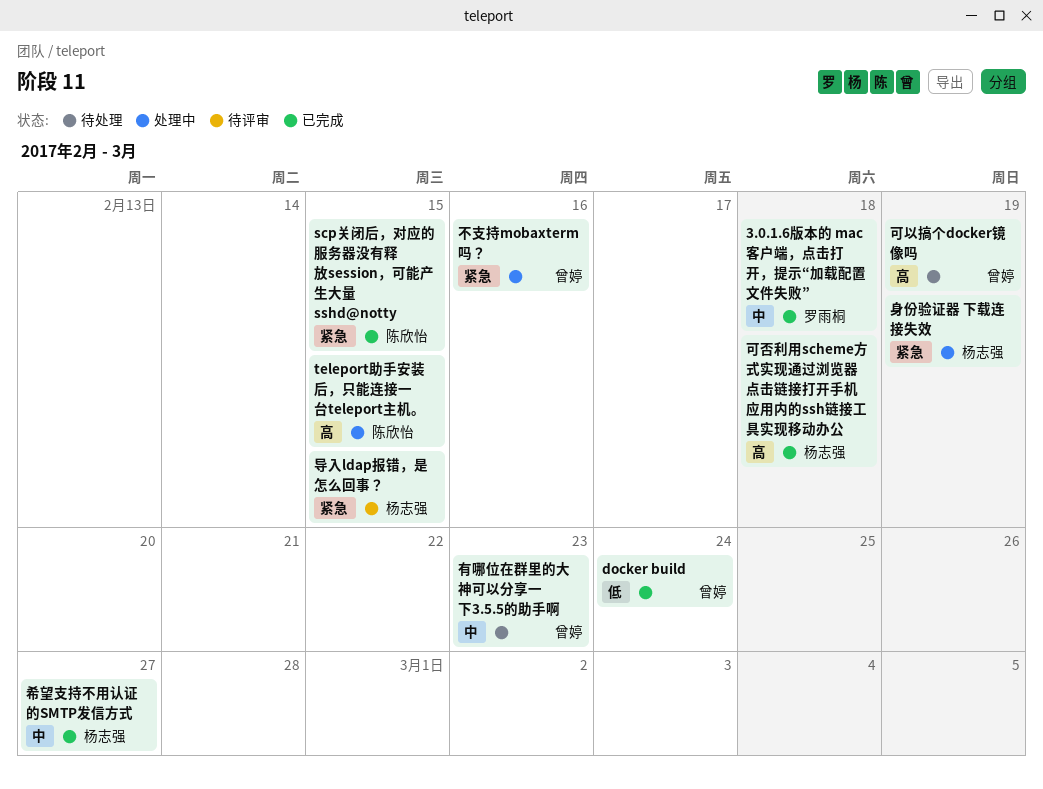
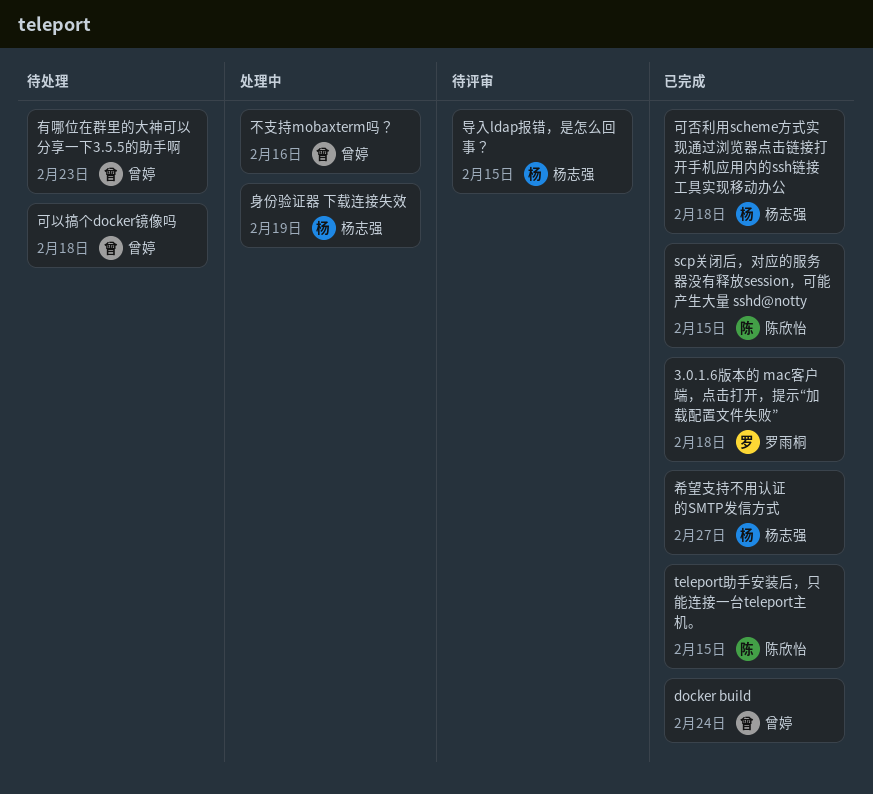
teleport助手安装后，只能连接一台teleport主机。, status: 处理中 -> 已完成
可以搞个docker镜像吗, due: Feb 19 -> Feb 18

